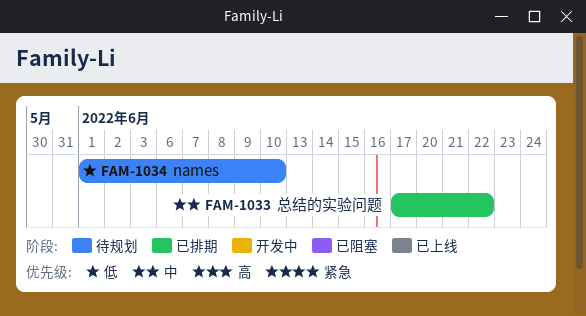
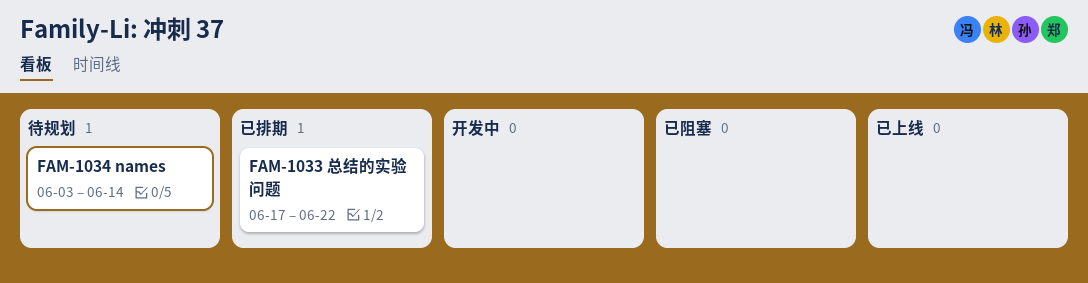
FAM-1034, start: Jun 1 -> Jun 3
FAM-1034, due: Jun 10 -> Jun 14

